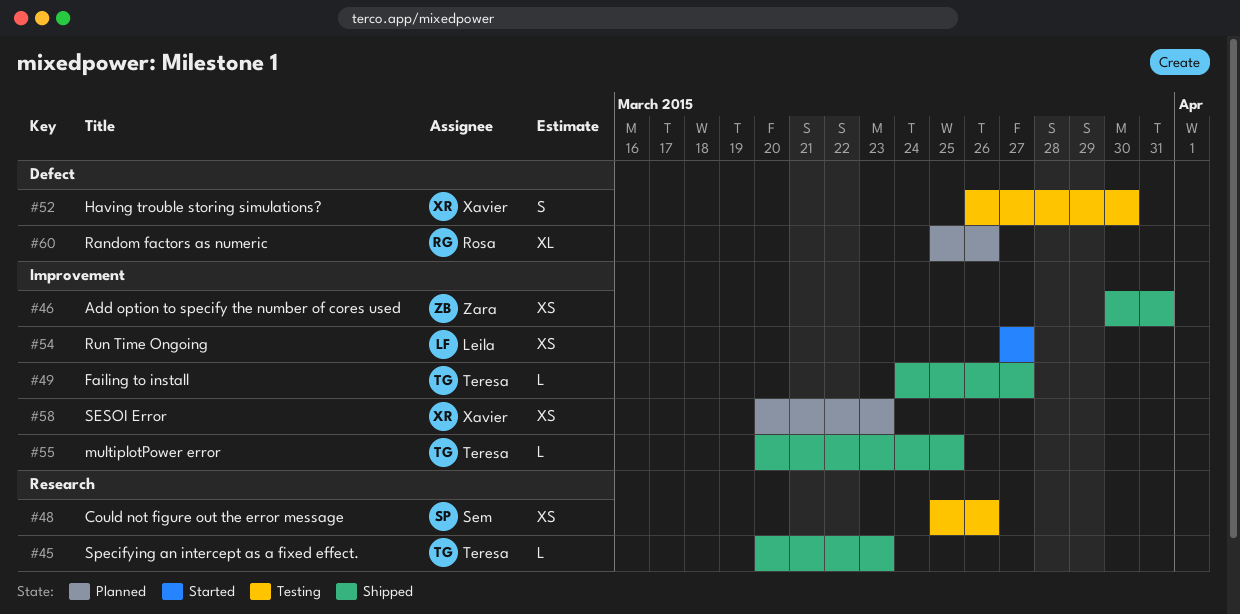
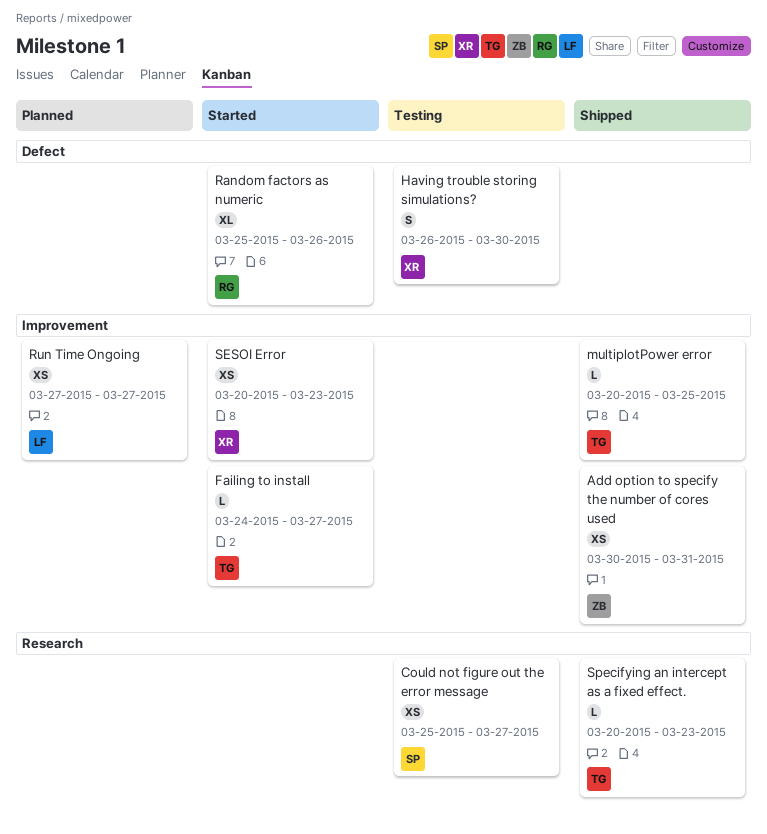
Could not figure out the error message, due: Mar 26 -> Mar 27
Failing to install, status: Shipped -> Started
Random factors as numeric, status: Planned -> Started
Run Time Ongoing, status: Started -> Planned
SESOI Error, status: Planned -> Started

